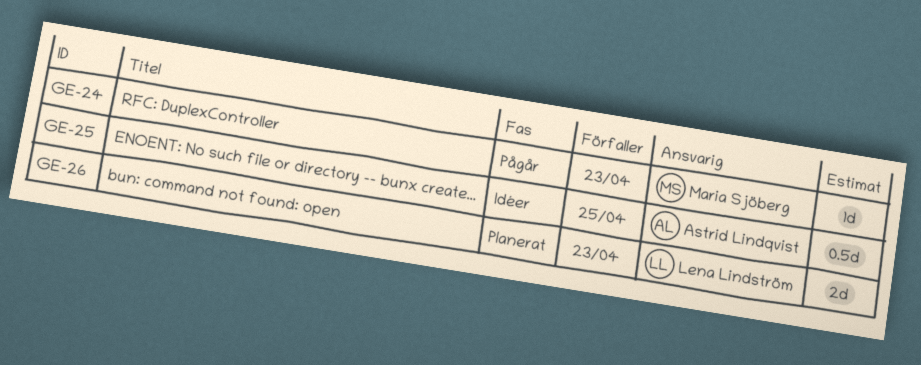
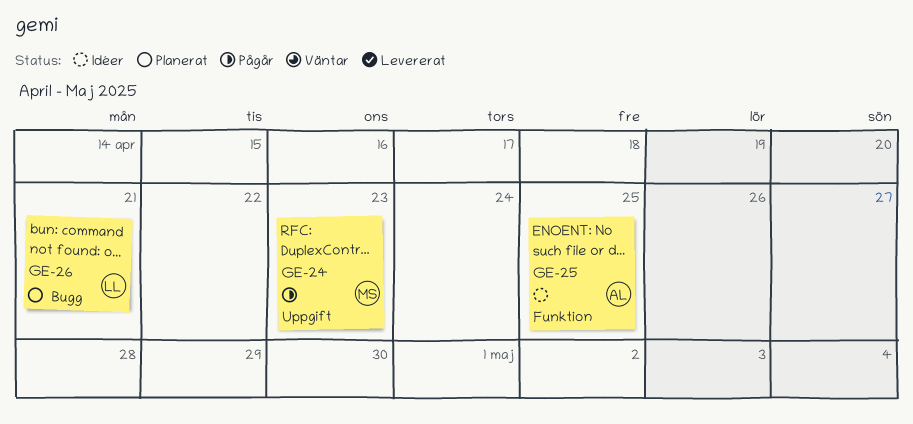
GE-26, due: Apr 23 -> Apr 21

